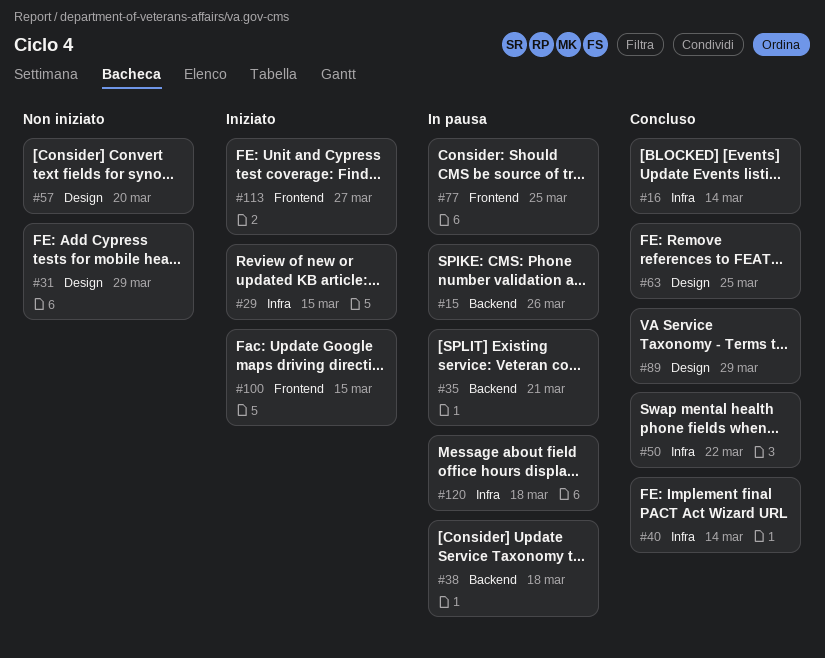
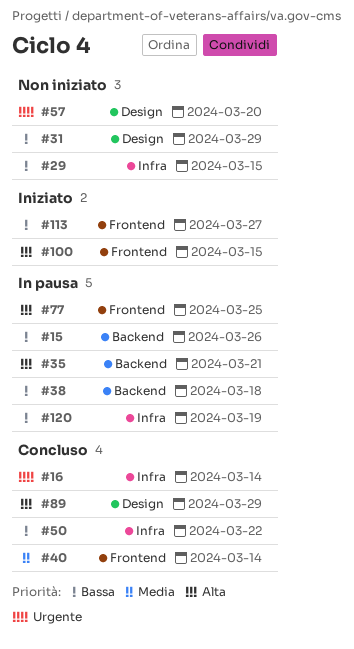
#29, status: Iniziato -> Non iniziato
#40, label: Infra -> Frontend
#63: present -> none
#120, due: Mar 18 -> Mar 19

